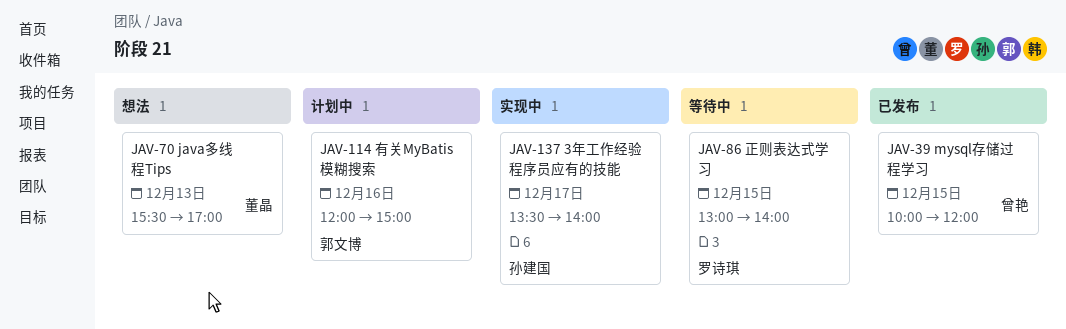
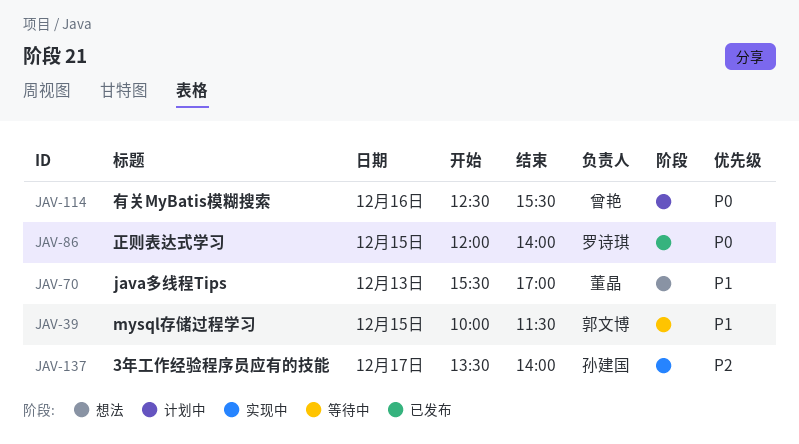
JAV-39, status: 已发布 -> 等待中
JAV-39, owner: 曾艳 -> 郭文博
JAV-39, ends: 12:00 -> 11:30
JAV-86, status: 等待中 -> 已发布
JAV-86, begins: 13:00 -> 12:00
JAV-114, owner: 郭文博 -> 曾艳
JAV-114, begins: 12:00 -> 12:30
JAV-114, ends: 15:00 -> 15:30

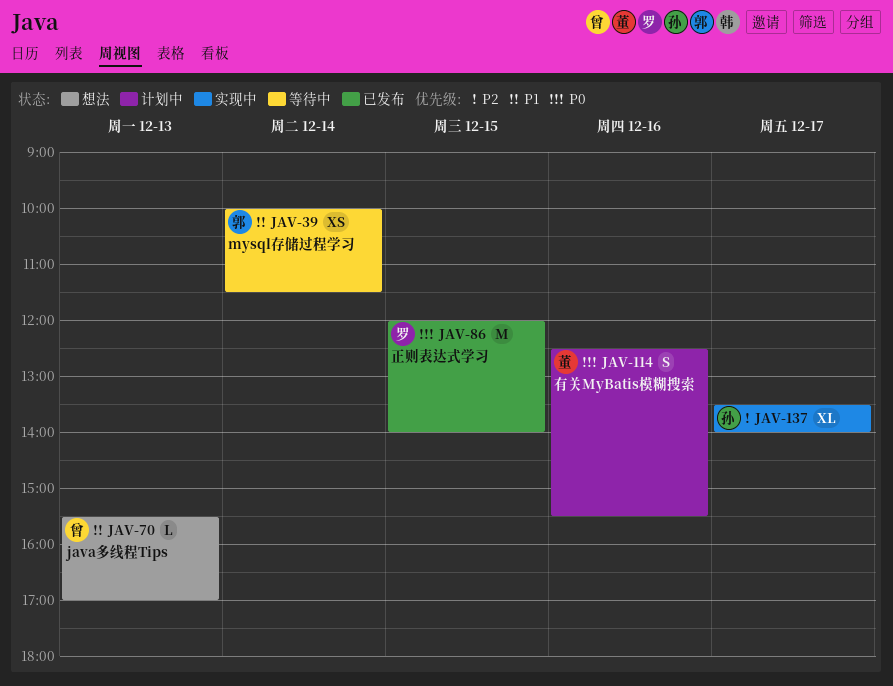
JAV-39, day: Dec 15 -> Dec 14
JAV-70, owner: 董晶 -> 曾艳
JAV-114, owner: 曾艳 -> 董晶

